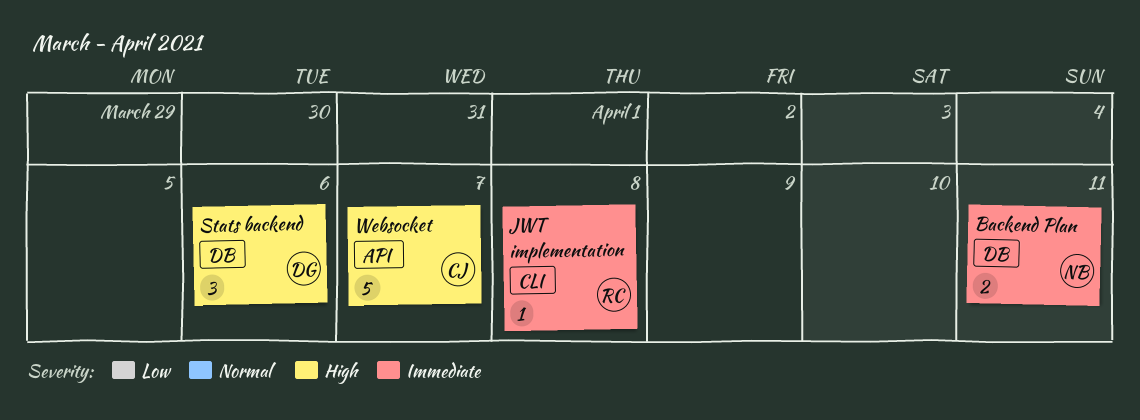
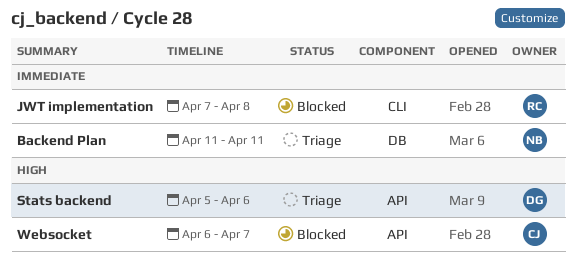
Stats backend, label: DB -> API

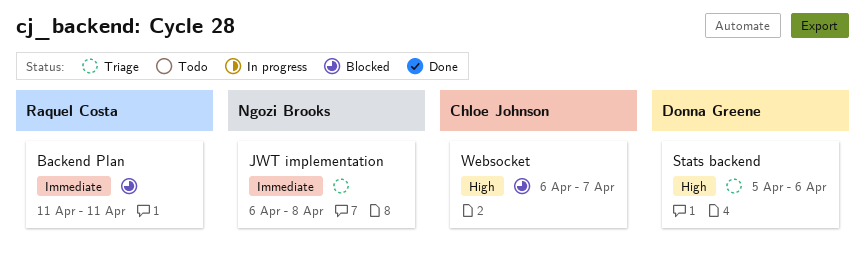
Backend Plan, status: Triage -> Blocked
Backend Plan, owner: Ngozi Brooks -> Raquel Costa
JWT implementation, status: Blocked -> Triage
JWT implementation, owner: Raquel Costa -> Ngozi Brooks
JWT implementation, start: Apr 7 -> Apr 6

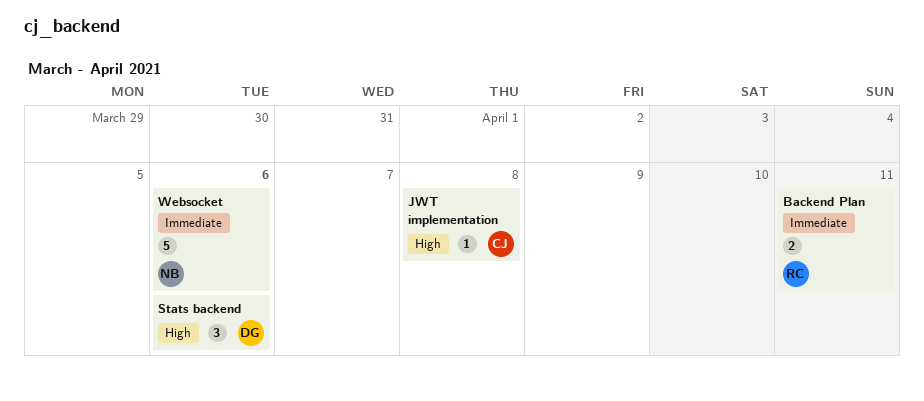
JWT implementation, owner: Ngozi Brooks -> Chloe Johnson
JWT implementation, priority: Immediate -> High
Websocket, owner: Chloe Johnson -> Ngozi Brooks
Websocket, priority: High -> Immediate
Websocket, due: Apr 7 -> Apr 6

